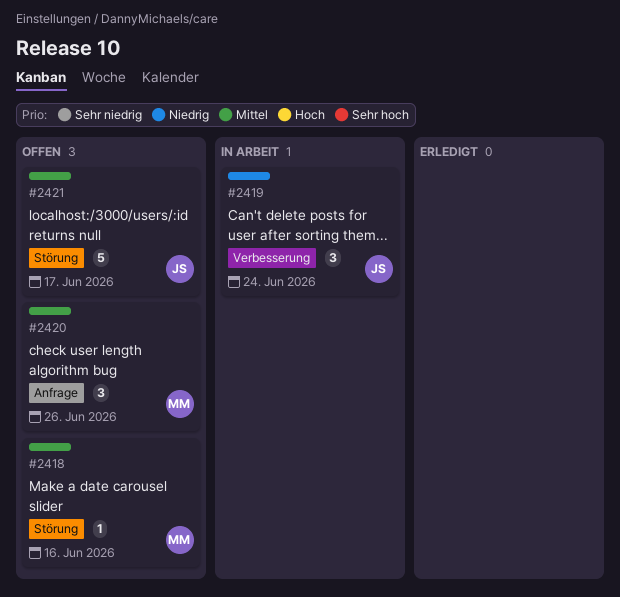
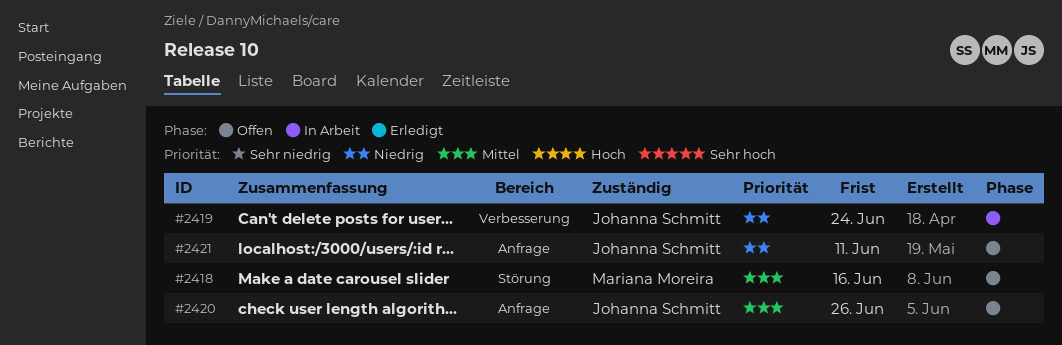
#2420, owner: Mariana Moreira -> Johanna Schmitt
#2421, priority: Mittel -> Niedrig
#2421, label: Störung -> Anfrage
#2421, due: Jun 17 -> Jun 11

